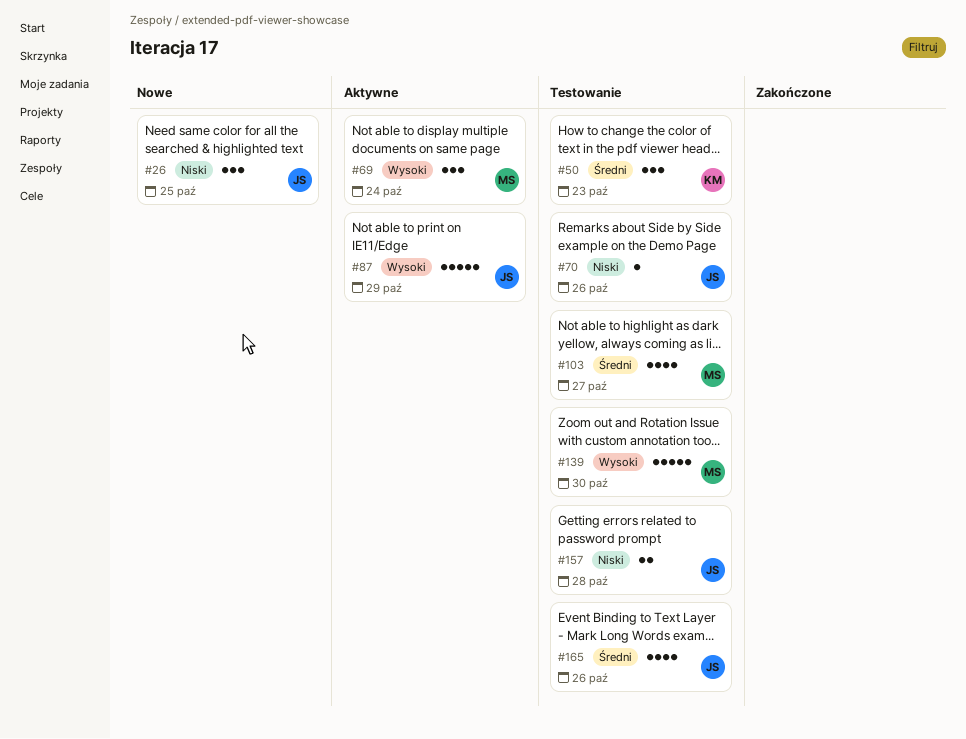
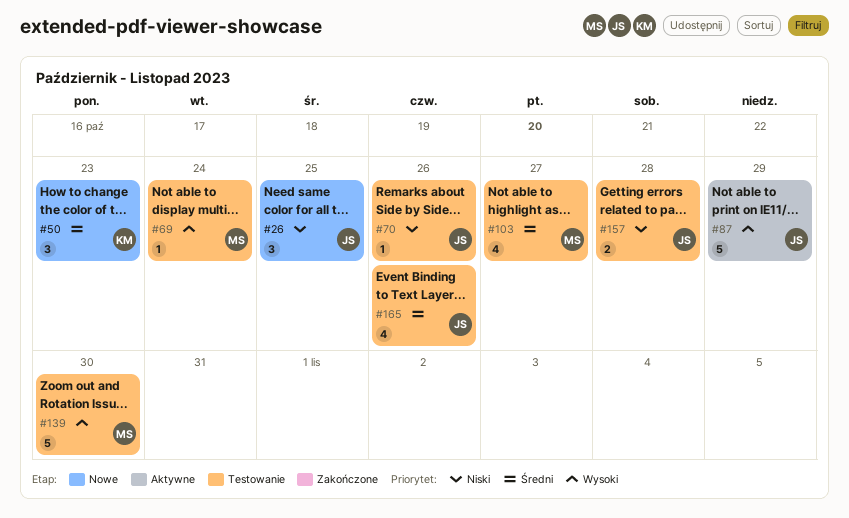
#50, status: Testowanie -> Nowe
#69, status: Aktywne -> Testowanie
#69, estimate: 3 -> 1

